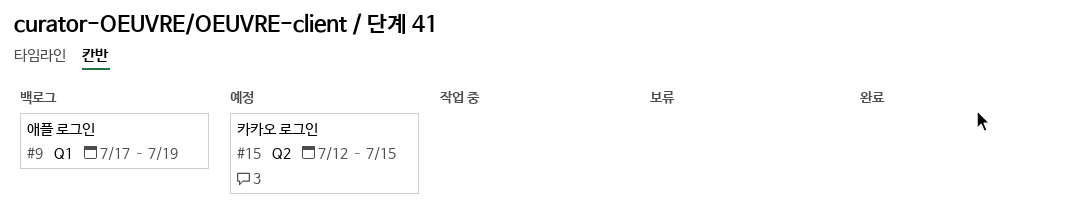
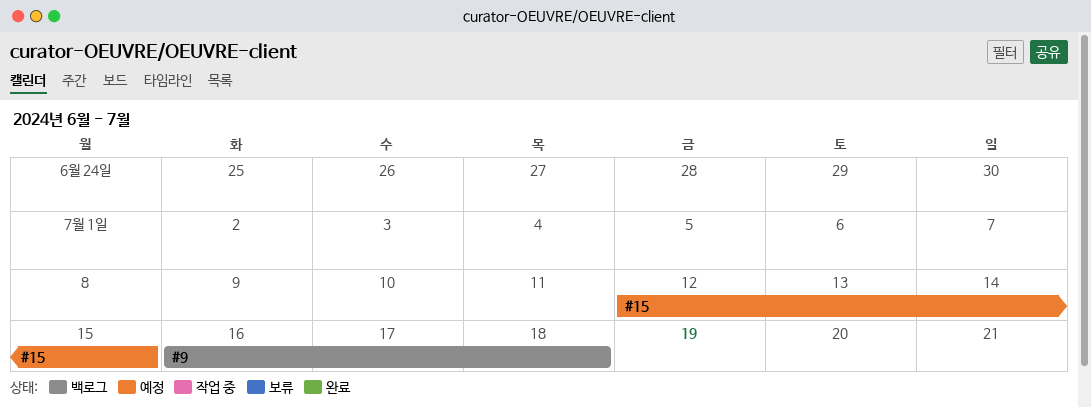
#9, start: Jul 17 -> Jul 16
#9, due: Jul 19 -> Jul 18

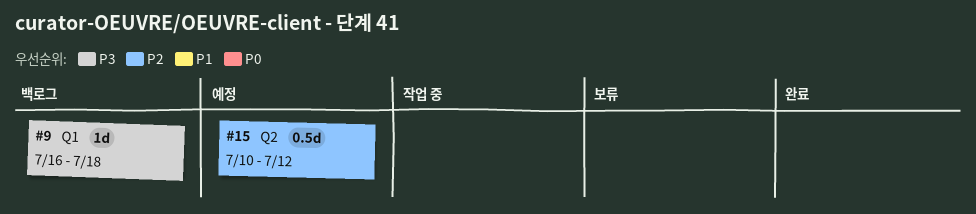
#15, start: Jul 12 -> Jul 10
#15, due: Jul 15 -> Jul 12

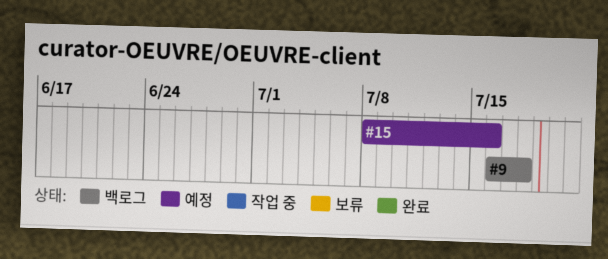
#15, start: Jul 10 -> Jul 8
#15, due: Jul 12 -> Jul 16

